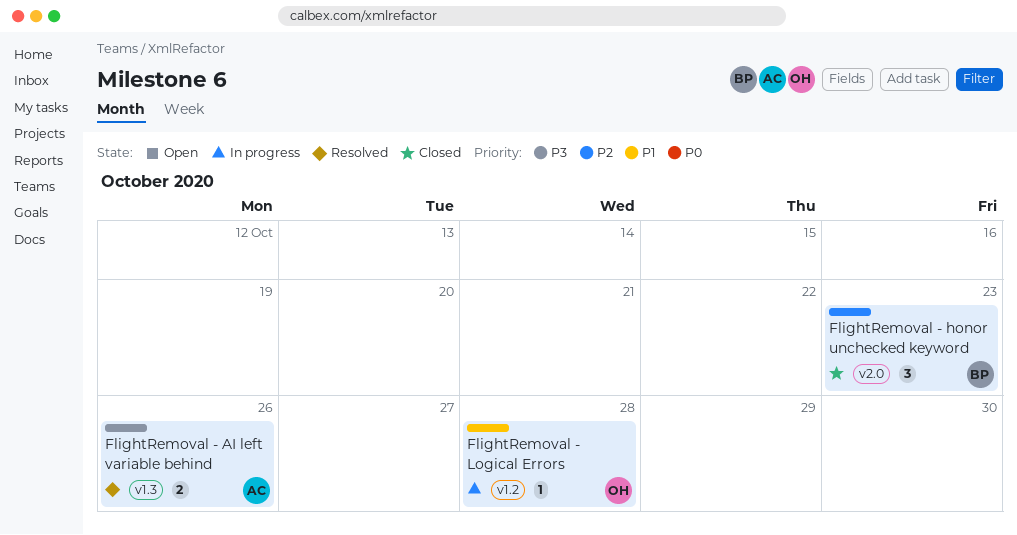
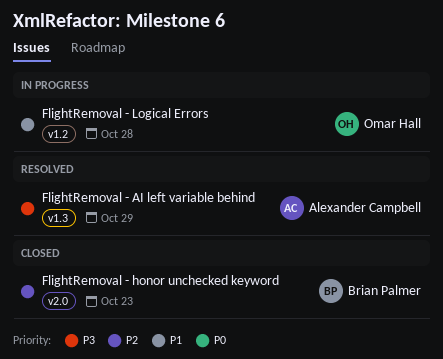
FlightRemoval - AI left variable behind, due: Oct 26 -> Oct 29

